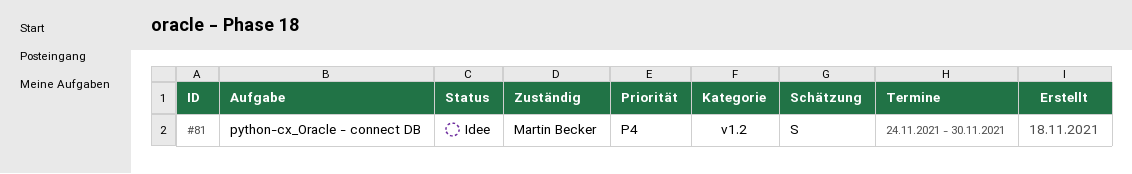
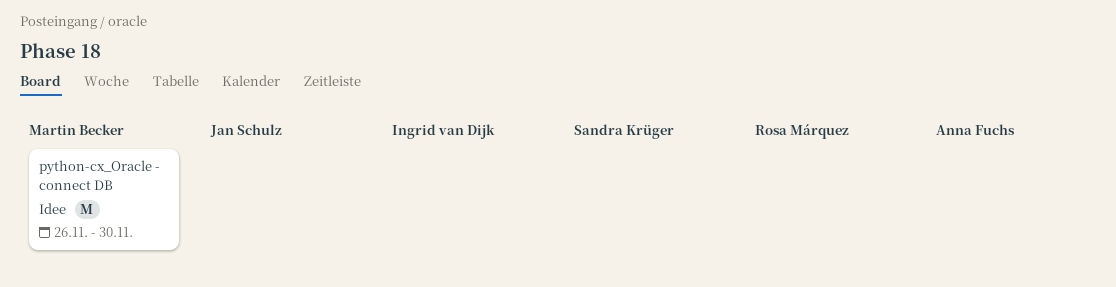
python-cx_Oracle - connect DB, estimate: S -> M
python-cx_Oracle - connect DB, start: Nov 24 -> Nov 26

